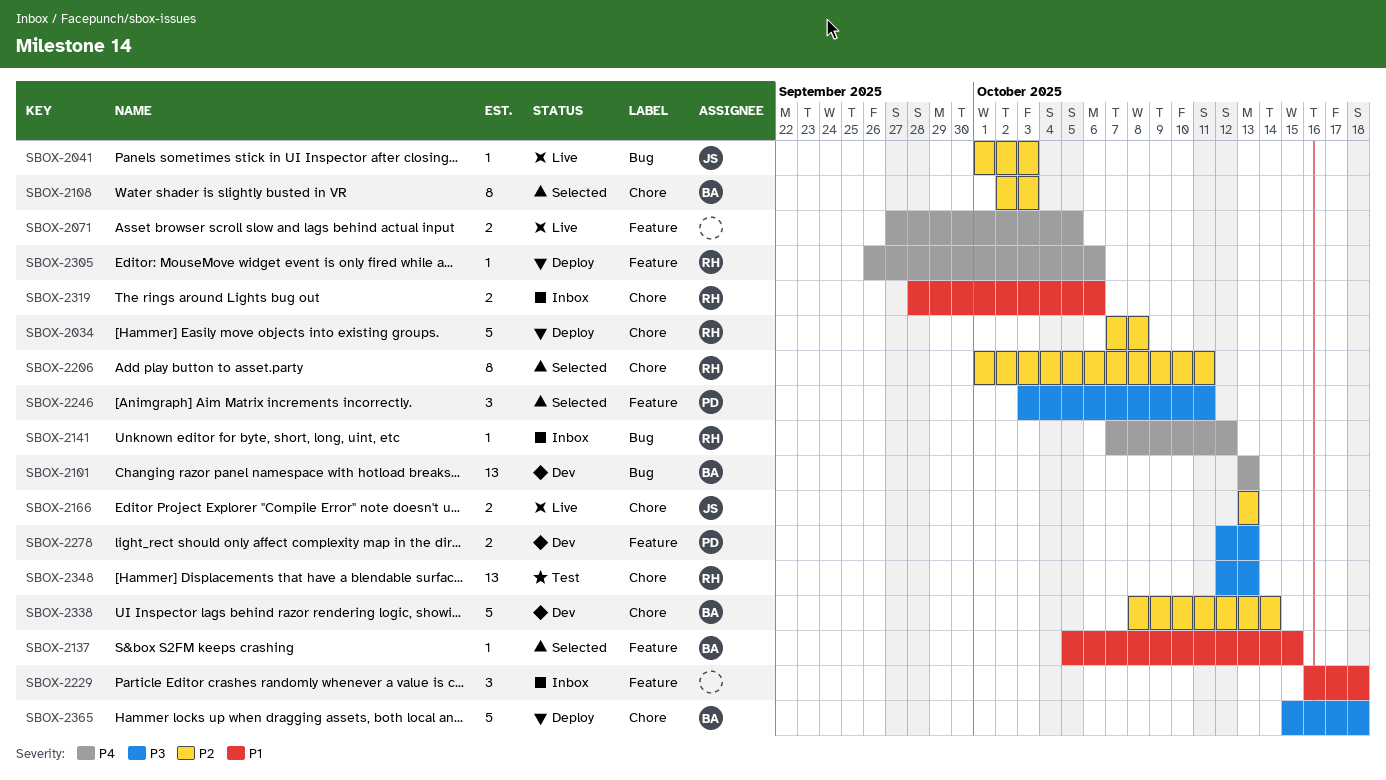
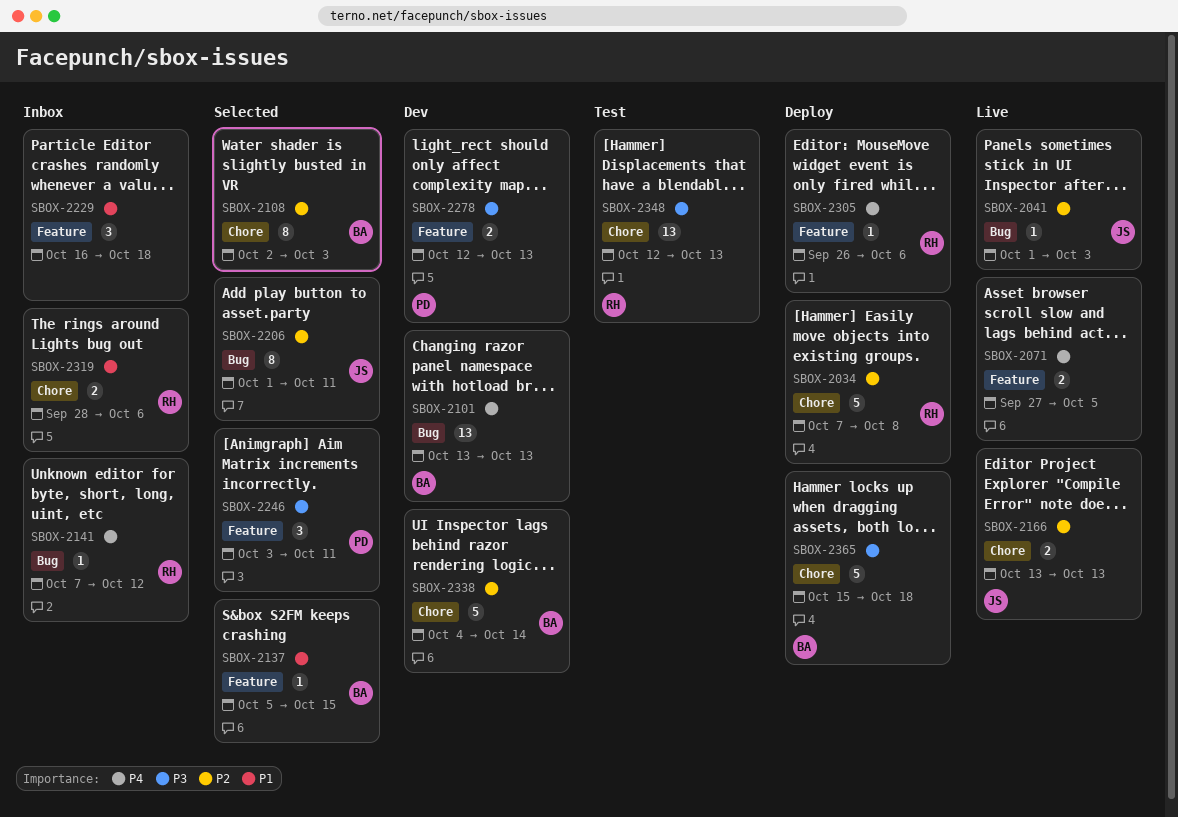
SBOX-2206, owner: RH -> JS
SBOX-2206, label: Chore -> Bug
SBOX-2338, start: Oct 8 -> Oct 4

